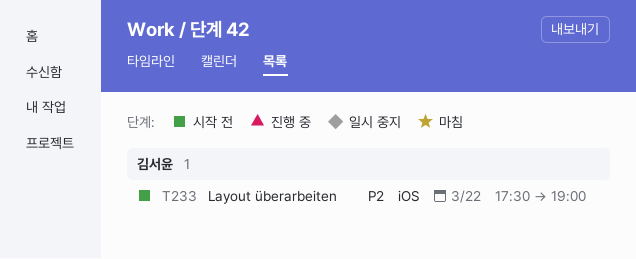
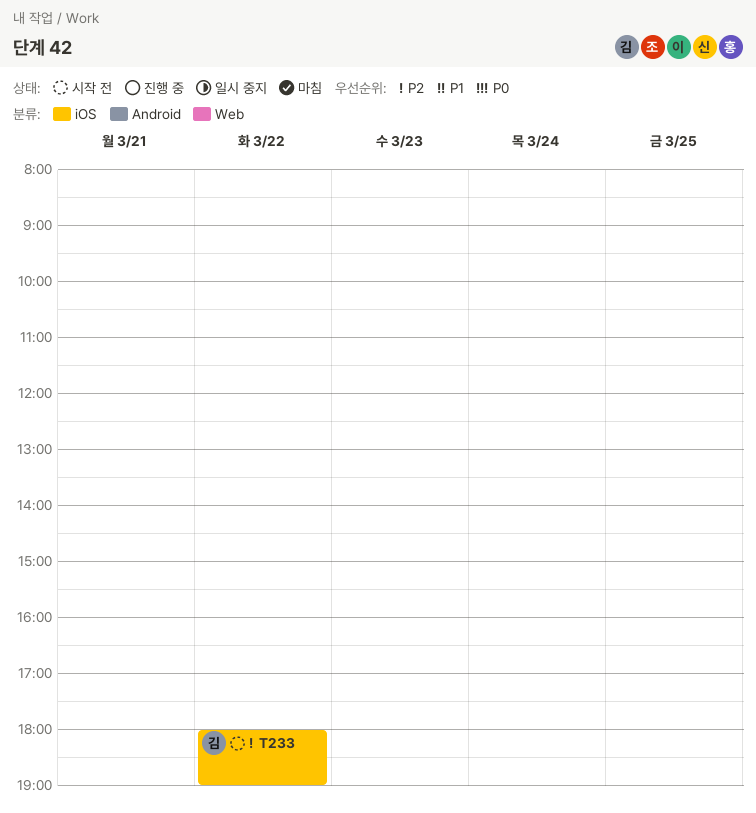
T233, begins: 17:30 -> 18:00

